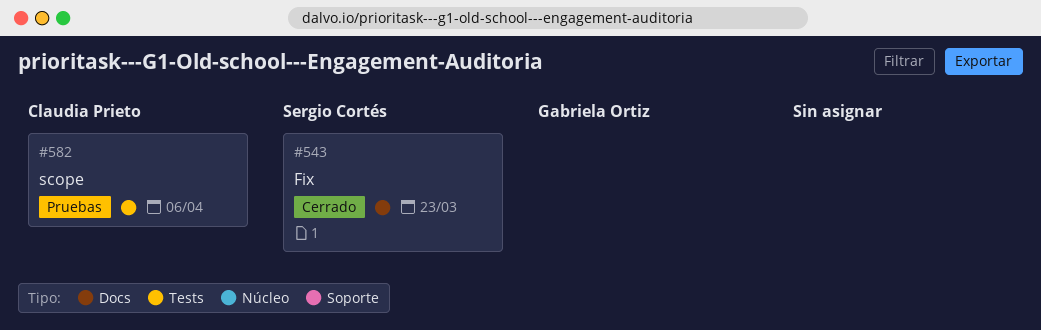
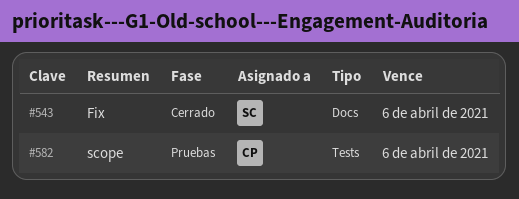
#543, due: Mar 23 -> Apr 6

